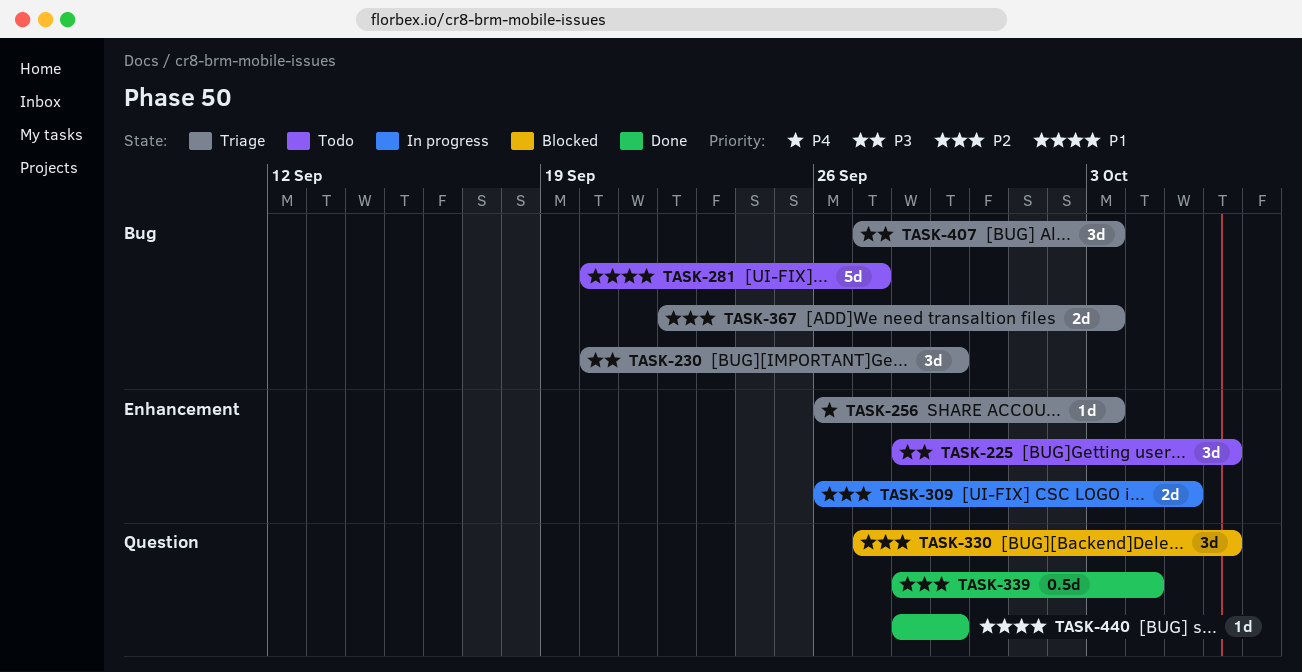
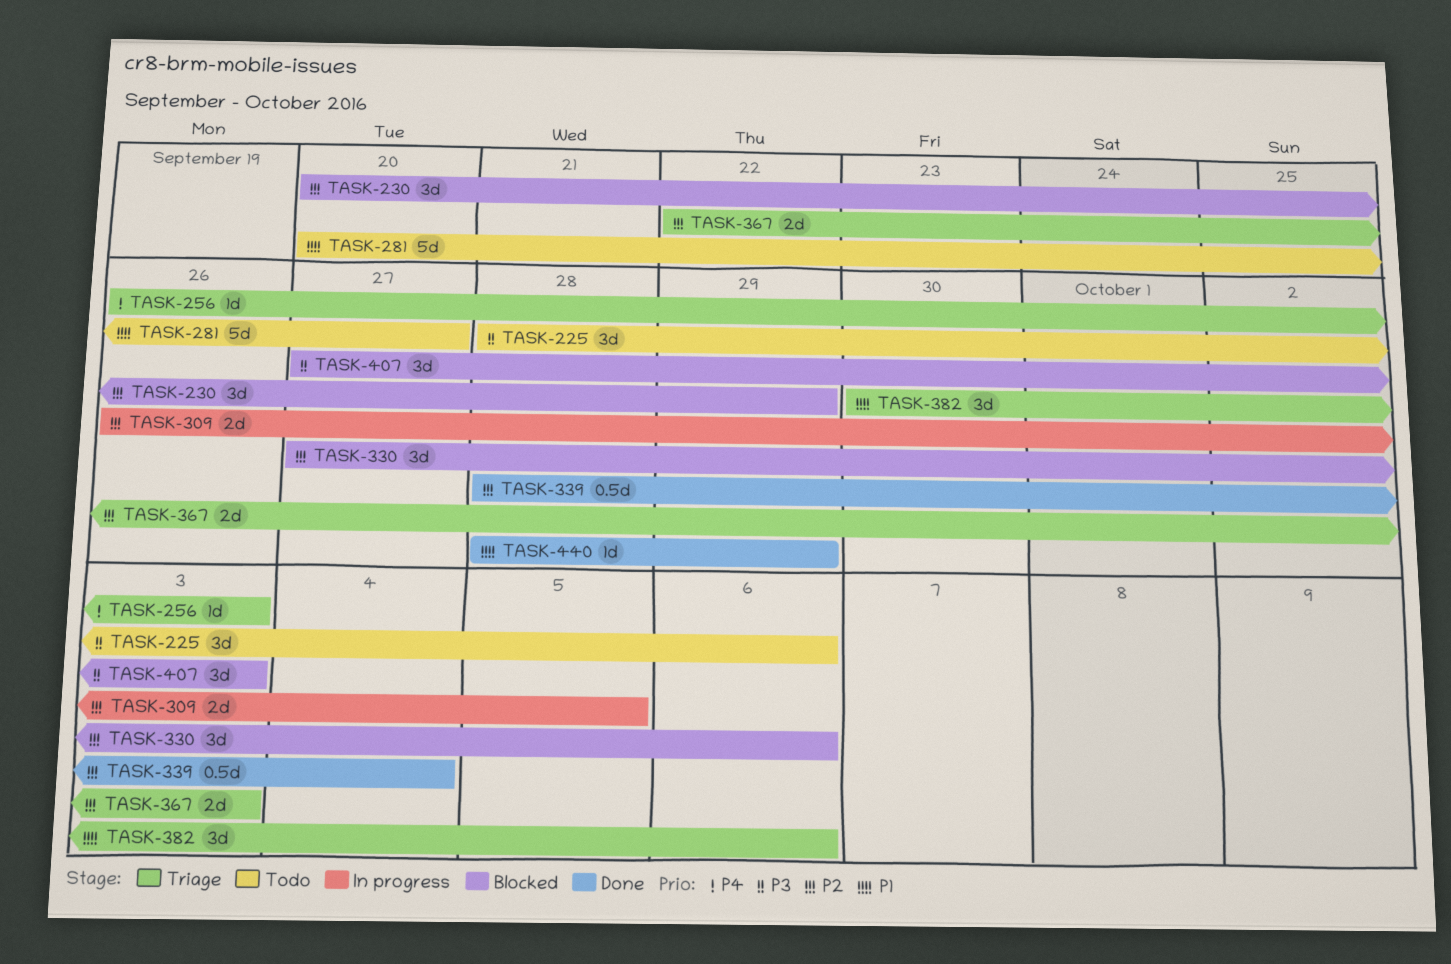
TASK-230, status: Triage -> Blocked
TASK-230, priority: P3 -> P2
TASK-382: none -> present
TASK-407, status: Triage -> Blocked

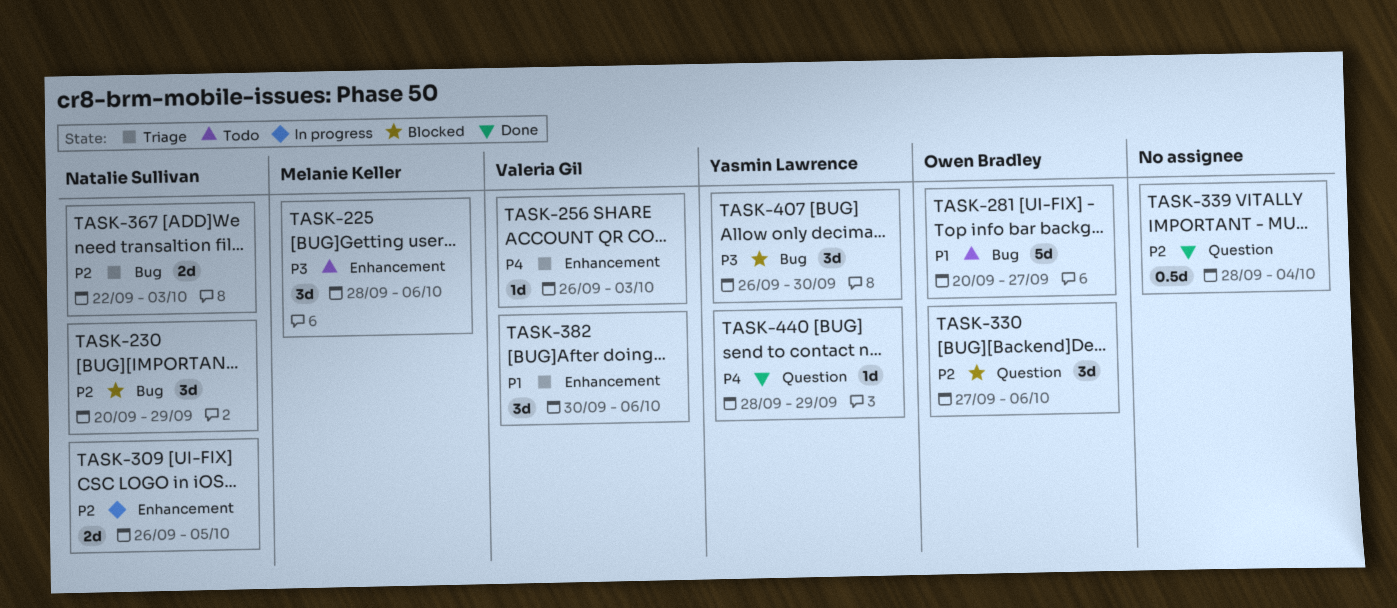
TASK-407, start: Sep 27 -> Sep 26
TASK-407, due: Oct 3 -> Sep 30
TASK-440, priority: P1 -> P4

